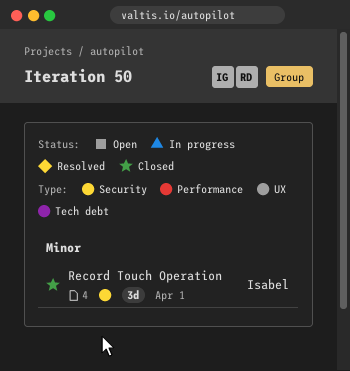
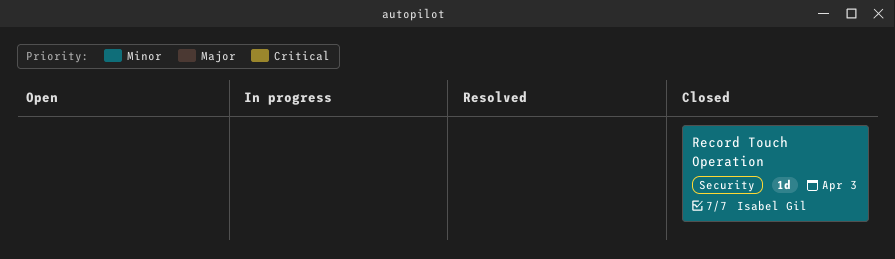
Record Touch Operation, estimate: 3d -> 1d
Record Touch Operation, due: Apr 1 -> Apr 3

